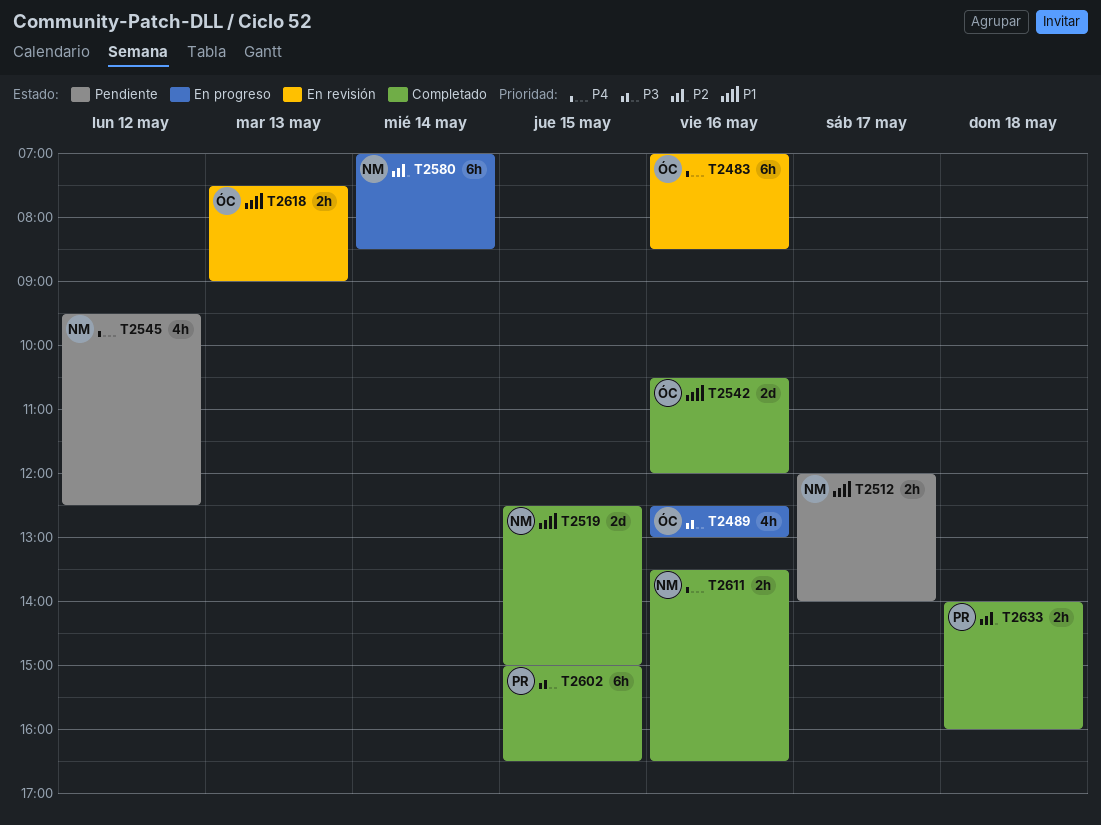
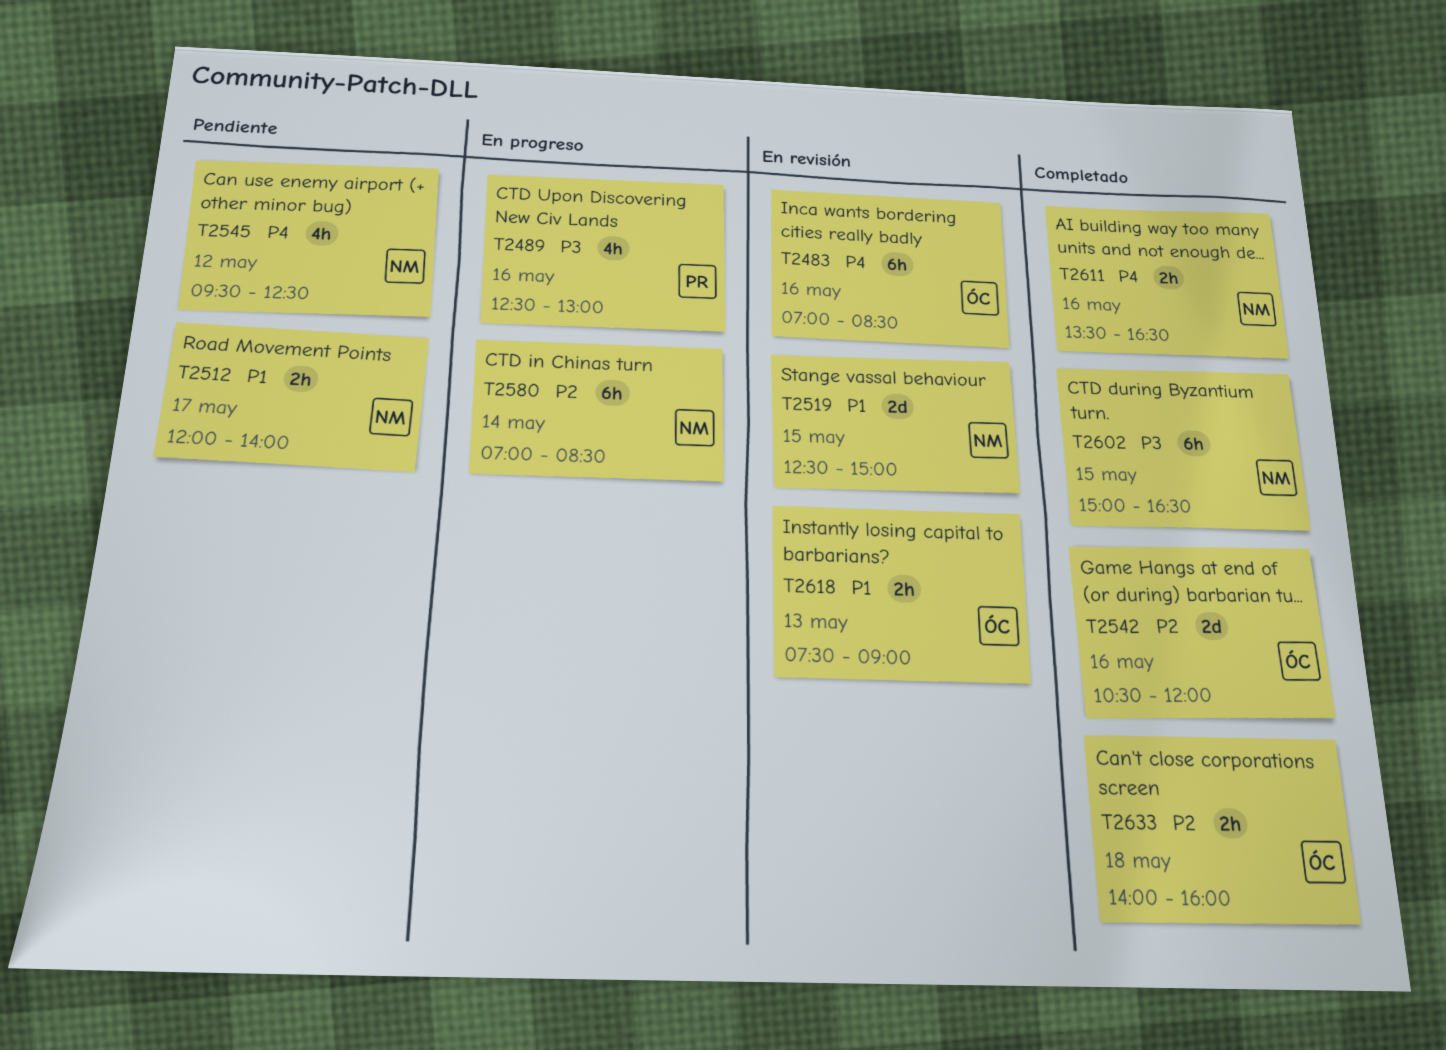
T2489, owner: ÓC -> PR
T2519, status: Completado -> En revisión
T2542, priority: P1 -> P2
T2602, owner: PR -> NM
T2633, owner: PR -> ÓC

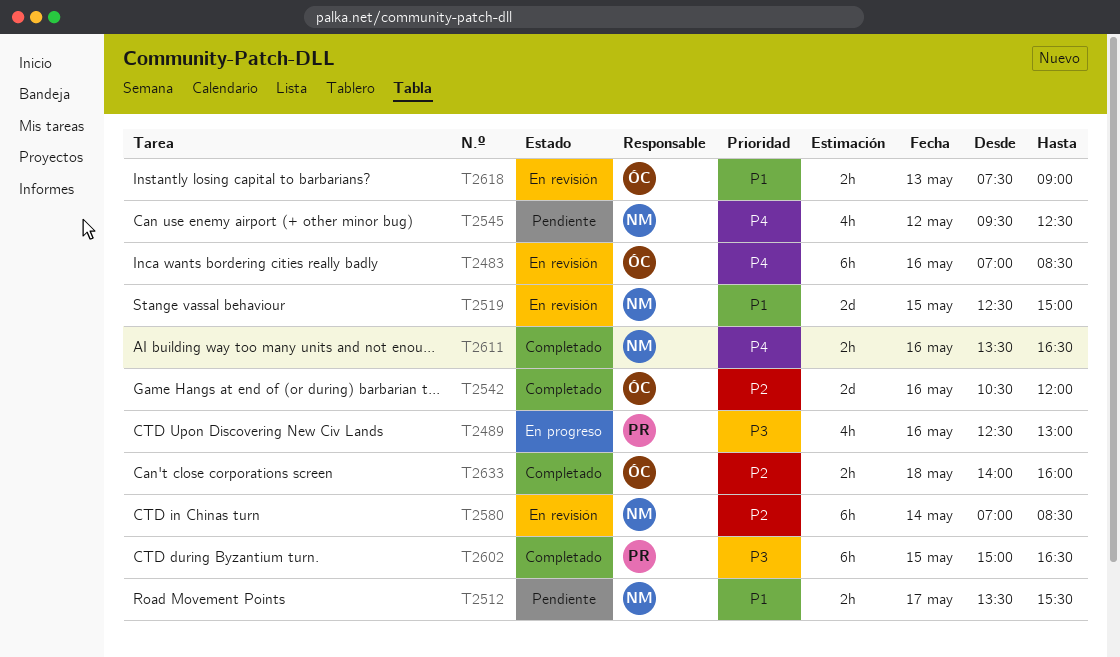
T2512, begins: 12:00 -> 13:30
T2512, ends: 14:00 -> 15:30
T2580, status: En progreso -> En revisión
T2602, owner: NM -> PR

